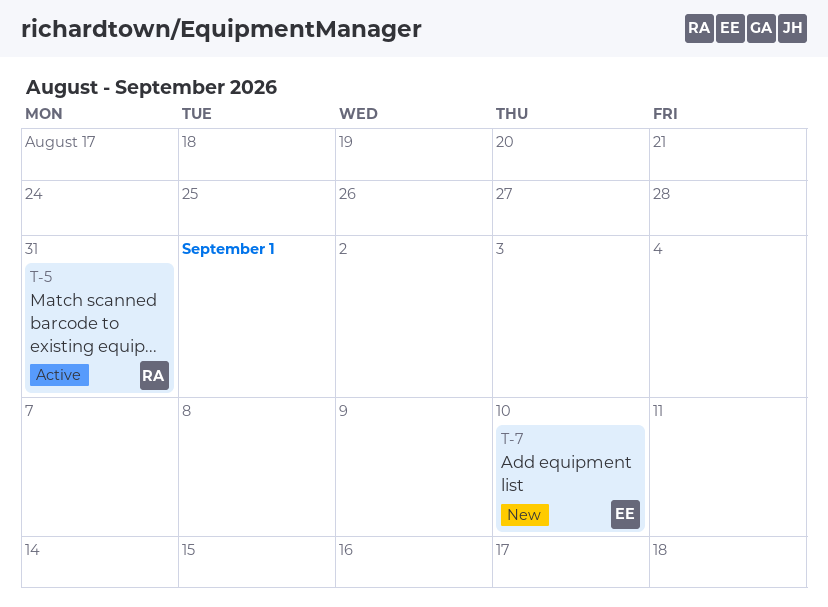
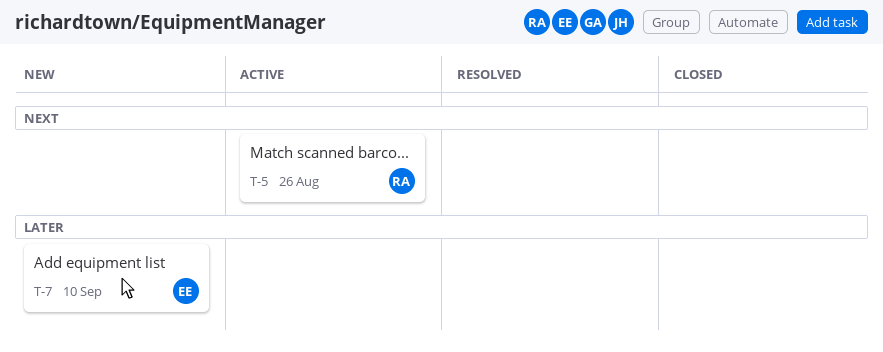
T-5, due: Aug 31 -> Aug 26

